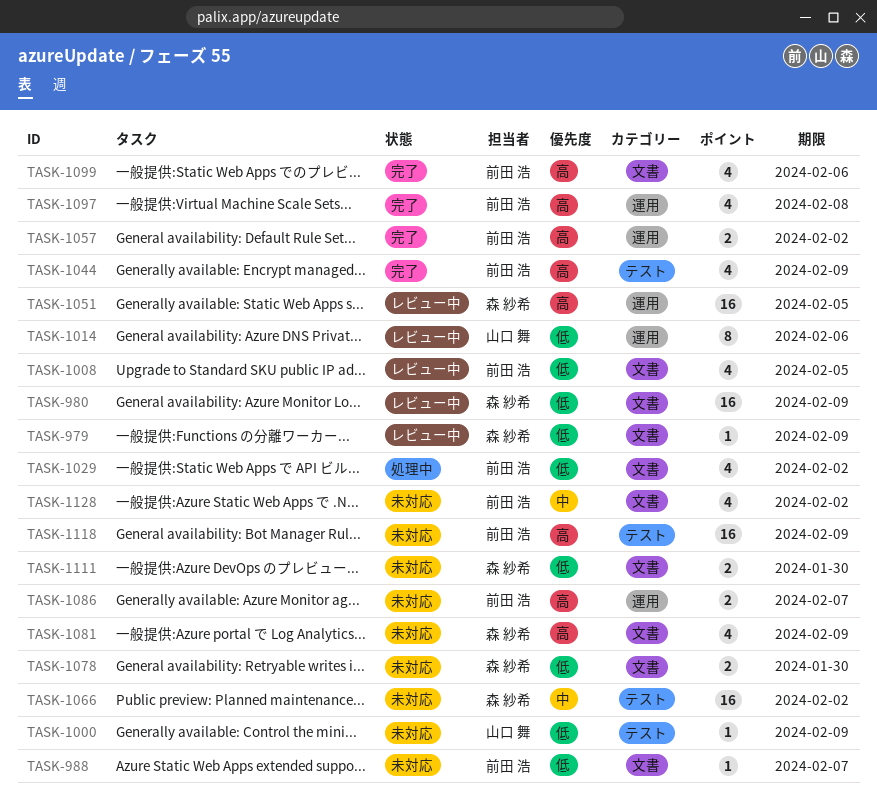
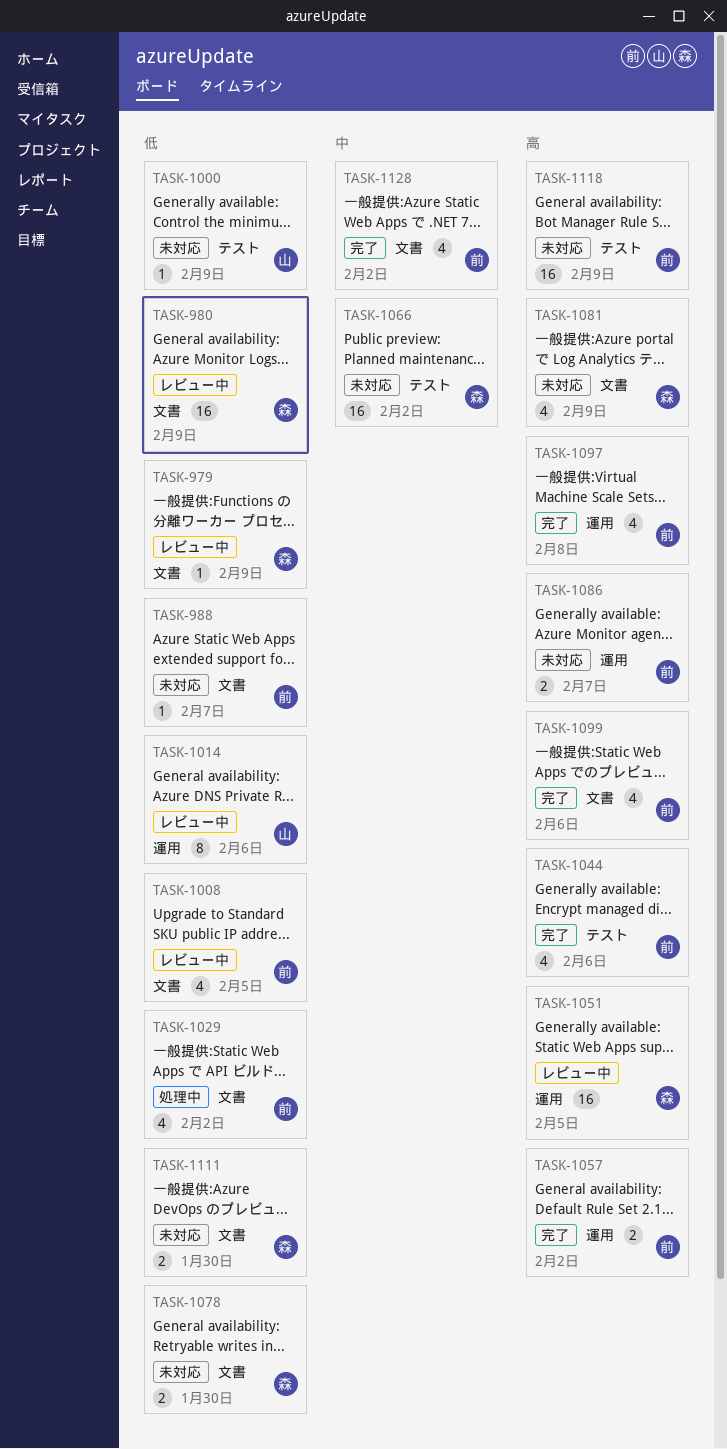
TASK-1044, due: Feb 9 -> Feb 6
TASK-1128, status: 未対応 -> 完了

